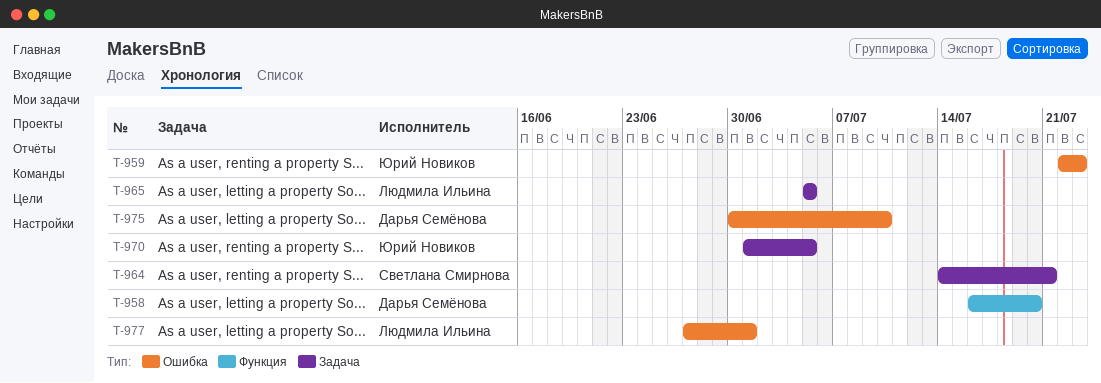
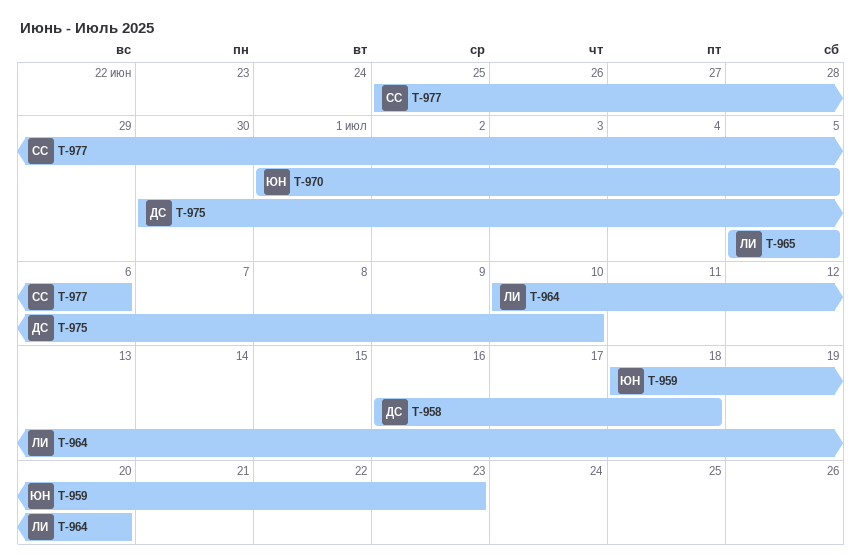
T-958, due: Jul 20 -> Jul 18
T-959, start: Jul 22 -> Jul 18
T-964, owner: Светлана Смирнова -> Людмила Ильина
T-964, start: Jul 14 -> Jul 10
T-964, due: Jul 21 -> Jul 20
T-977, owner: Людмила Ильина -> Светлана Смирнова
T-977, start: Jun 27 -> Jun 25
T-977, due: Jul 1 -> Jul 6

